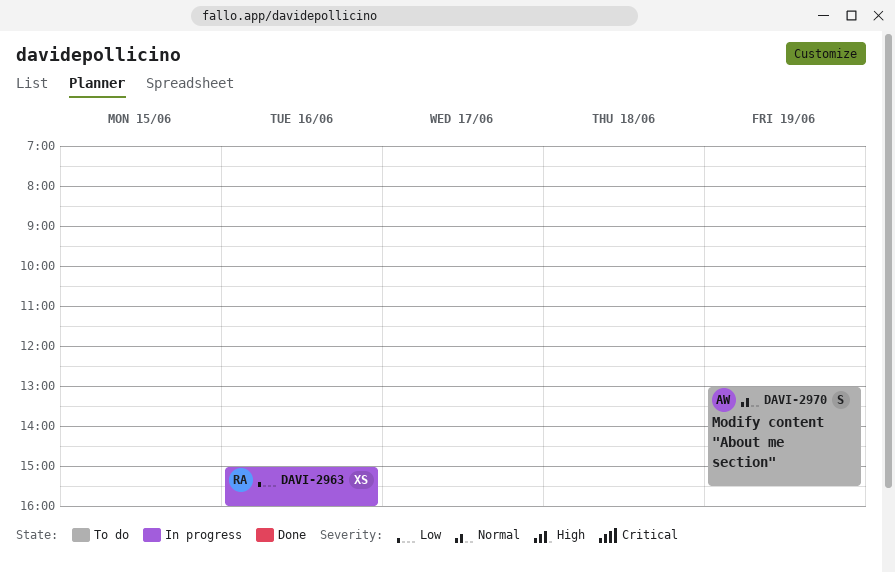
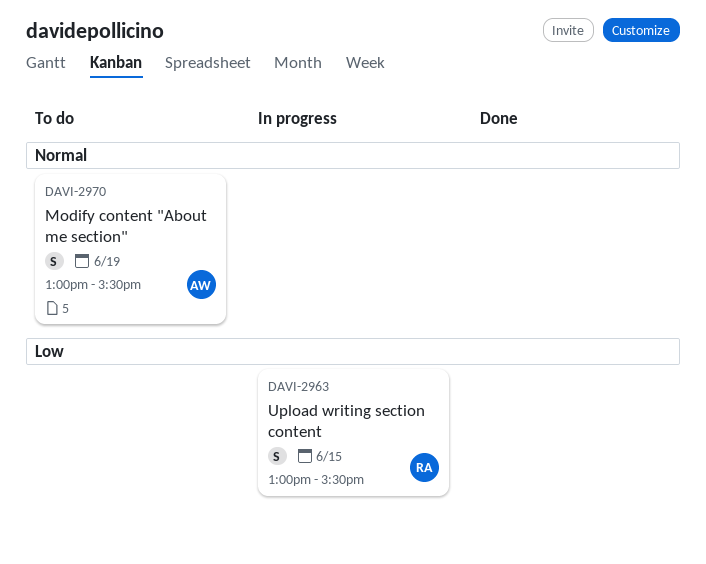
DAVI-2963, estimate: XS -> S
DAVI-2963, day: Jun 16 -> Jun 15
DAVI-2963, begins: 15:00 -> 13:00
DAVI-2963, ends: 16:00 -> 15:30

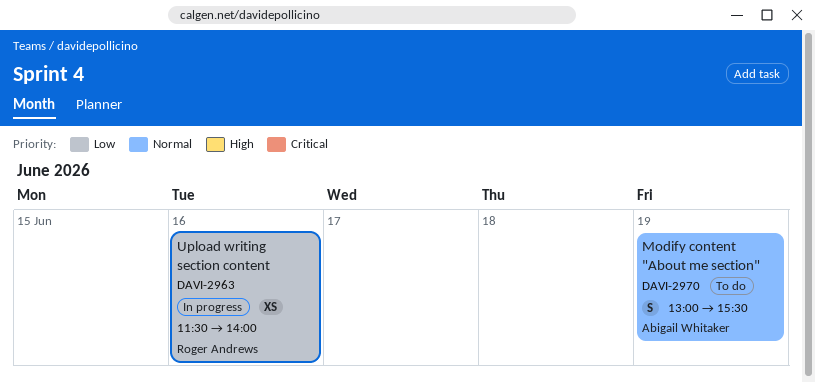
DAVI-2963, estimate: S -> XS
DAVI-2963, day: Jun 15 -> Jun 16
DAVI-2963, begins: 13:00 -> 11:30
DAVI-2963, ends: 15:30 -> 14:00

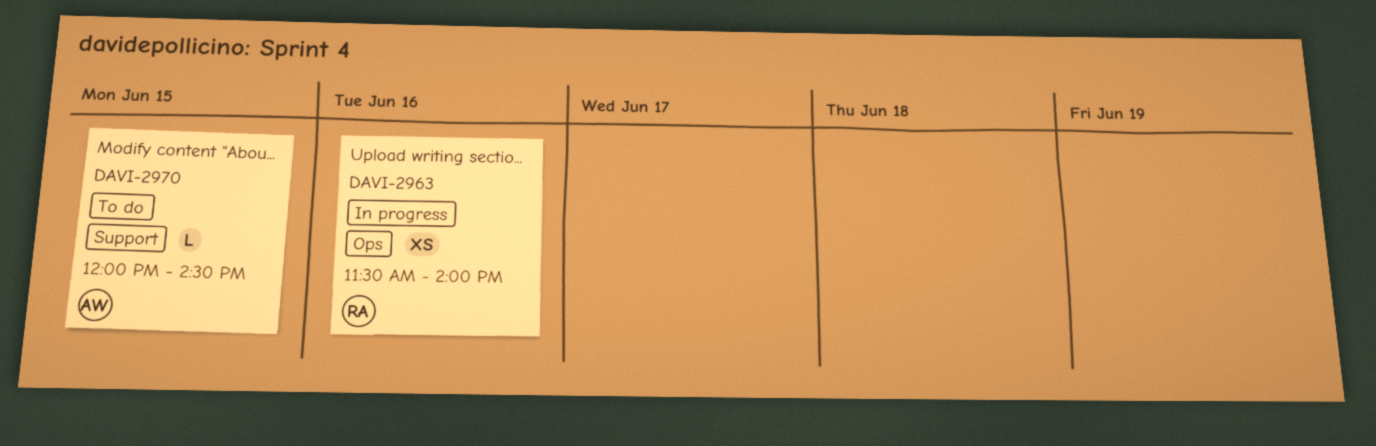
DAVI-2970, estimate: S -> L
DAVI-2970, day: Jun 19 -> Jun 15
DAVI-2970, begins: 13:00 -> 12:00
DAVI-2970, ends: 15:30 -> 14:30

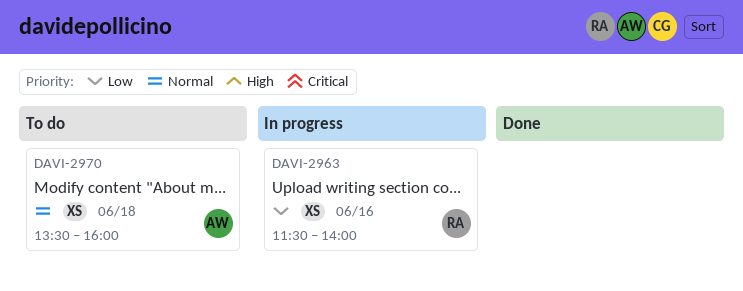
DAVI-2970, estimate: L -> XS
DAVI-2970, day: Jun 15 -> Jun 18
DAVI-2970, begins: 12:00 -> 13:30
DAVI-2970, ends: 14:30 -> 16:00

